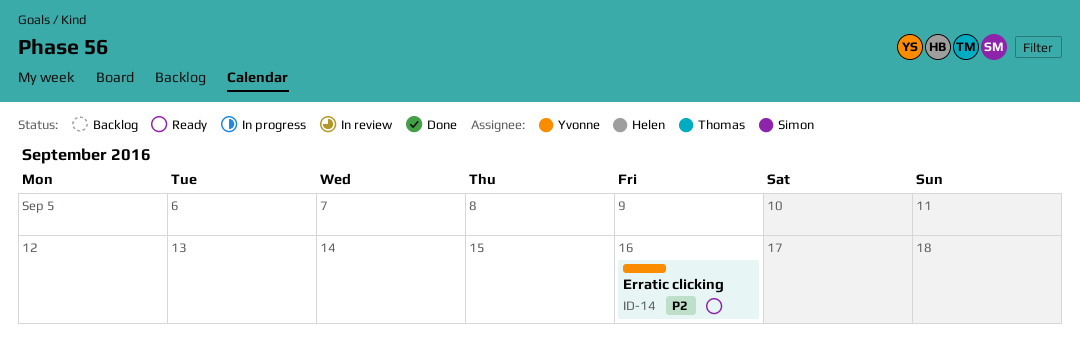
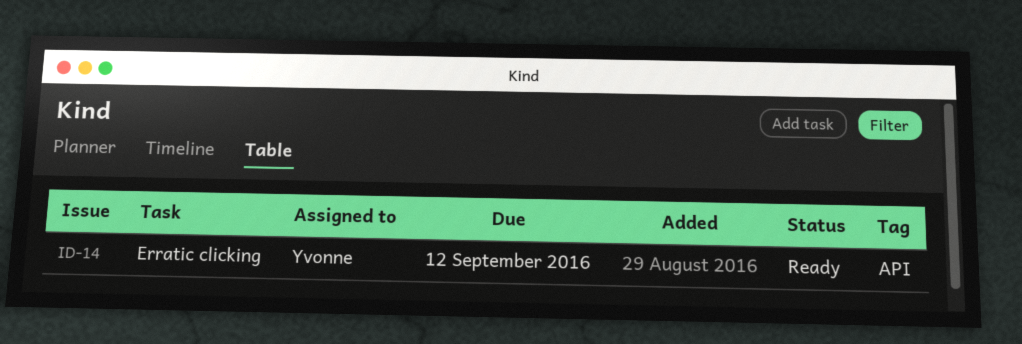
ID-14, due: Sep 16 -> Sep 12

